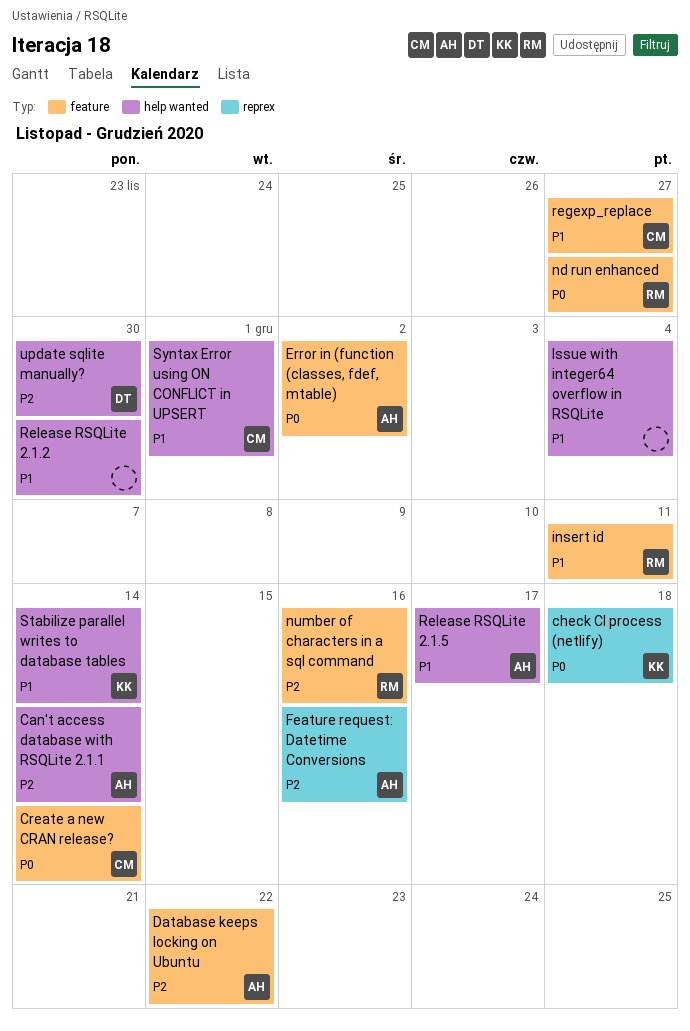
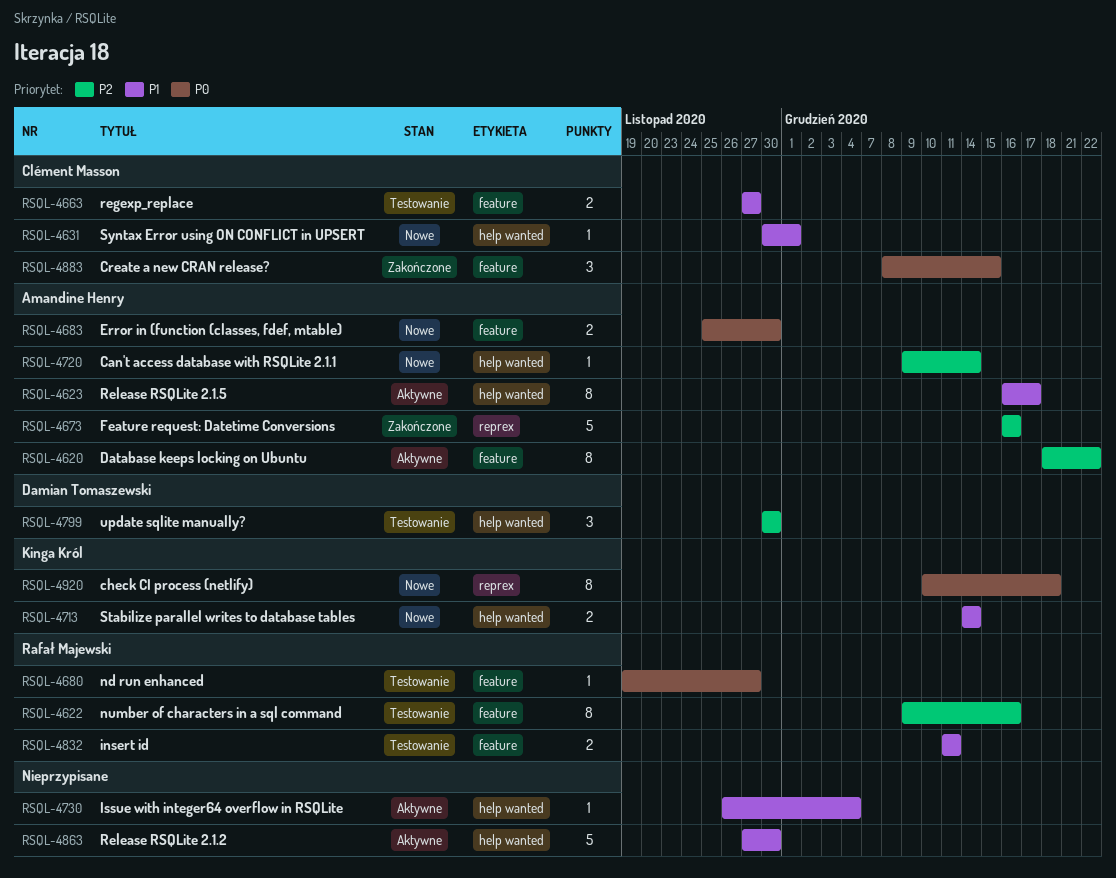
Create a new CRAN release?, due: Dec 14 -> Dec 15
Error in (function (classes, fdef, mtable), due: Dec 2 -> Nov 30

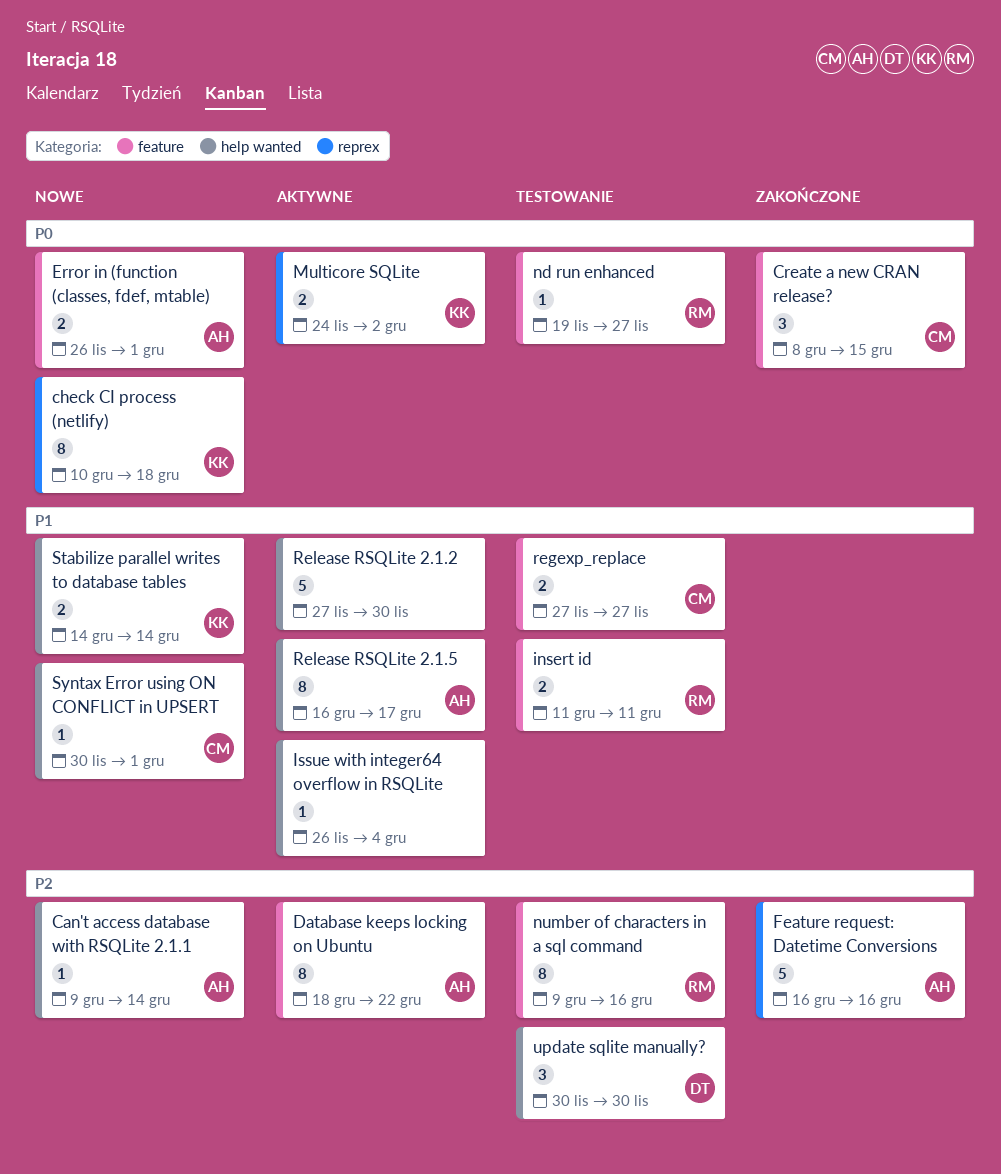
Error in (function (classes, fdef, mtable), start: Nov 25 -> Nov 26
Error in (function (classes, fdef, mtable), due: Nov 30 -> Dec 1
Multicore SQLite: none -> present

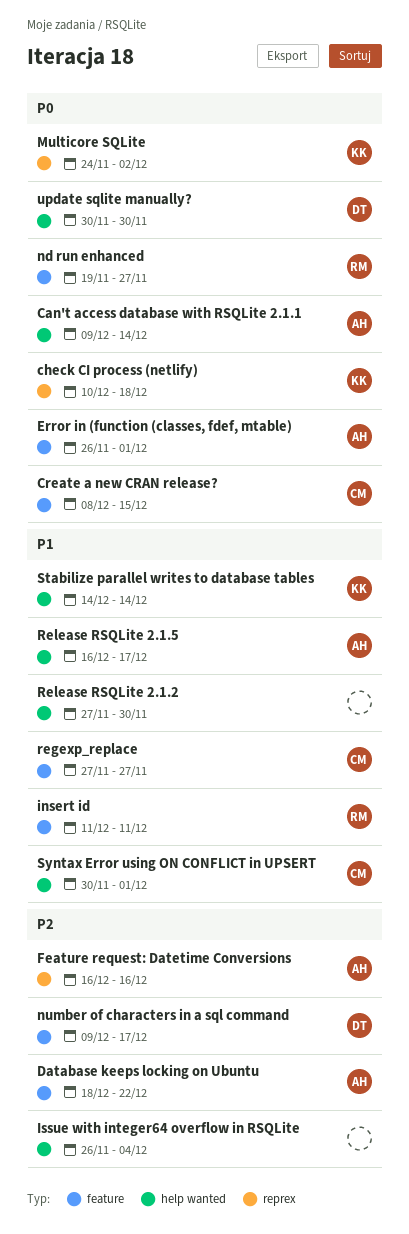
Can't access database with RSQLite 2.1.1, priority: P2 -> P0
Issue with integer64 overflow in RSQLite, priority: P1 -> P2
number of characters in a sql command, owner: RM -> DT
number of characters in a sql command, due: Dec 16 -> Dec 17
update sqlite manually?, priority: P2 -> P0

